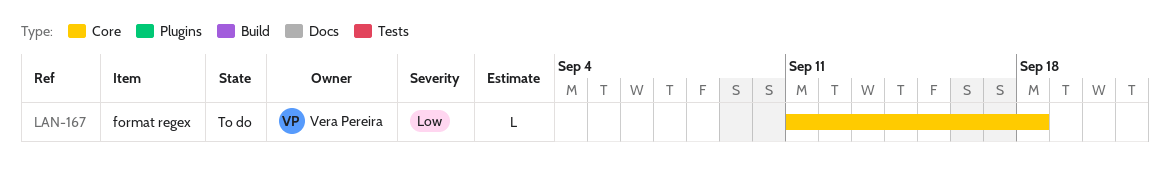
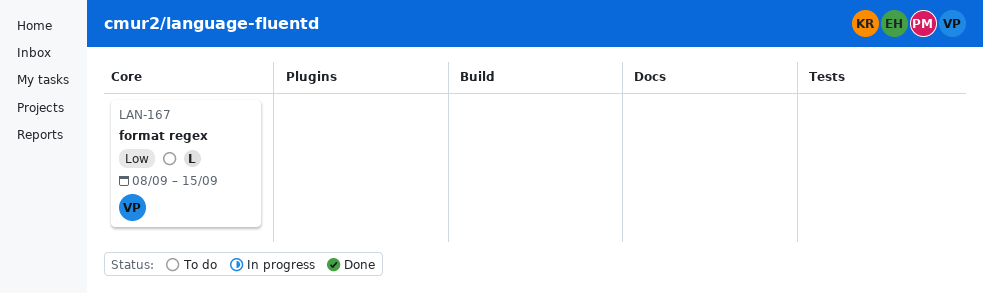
LAN-167, start: Sep 11 -> Sep 8
LAN-167, due: Sep 18 -> Sep 15

